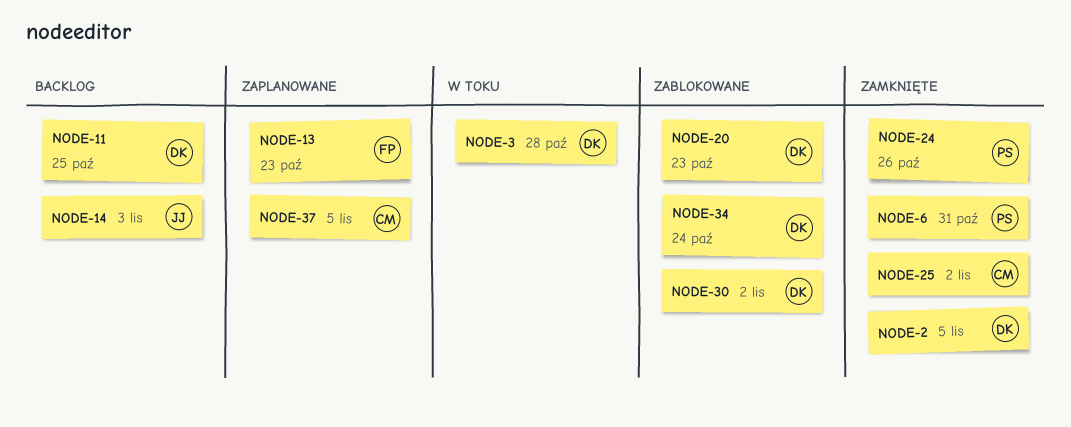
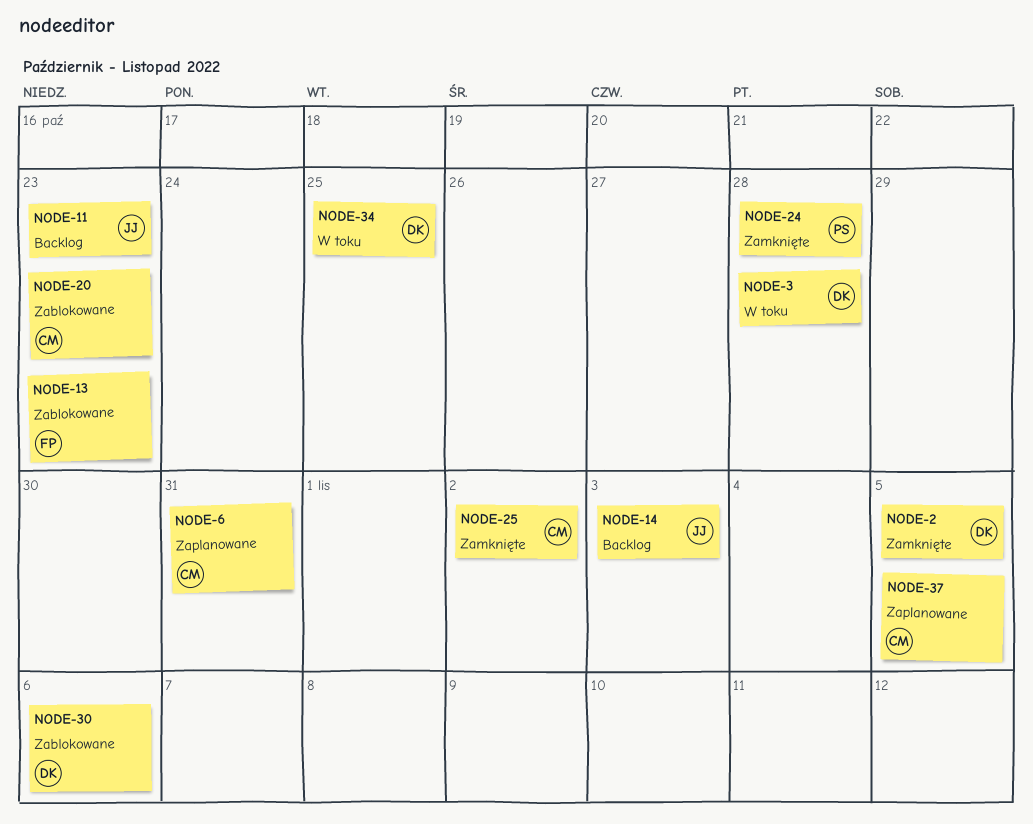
NODE-6, status: Zamknięte -> Zaplanowane
NODE-6, owner: PS -> CM
NODE-11, owner: DK -> JJ
NODE-11, due: Oct 25 -> Oct 23
NODE-13, status: Zaplanowane -> Zablokowane
NODE-20, owner: DK -> CM
NODE-24, due: Oct 26 -> Oct 28
NODE-30, due: Nov 2 -> Nov 6
NODE-34, status: Zablokowane -> W toku
NODE-34, due: Oct 24 -> Oct 25

